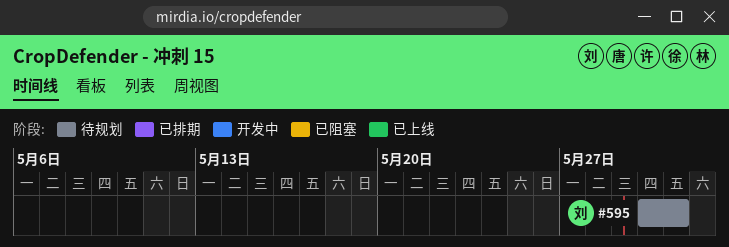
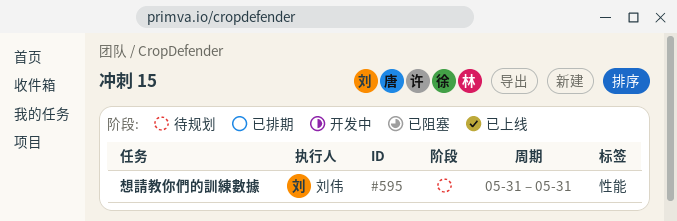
#595, start: May 30 -> May 31

